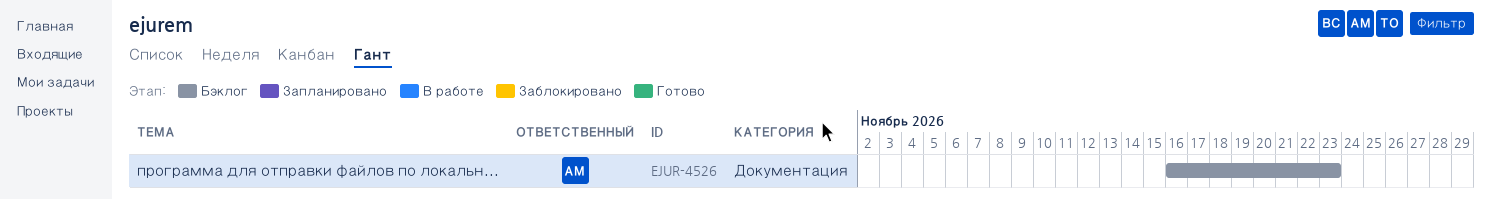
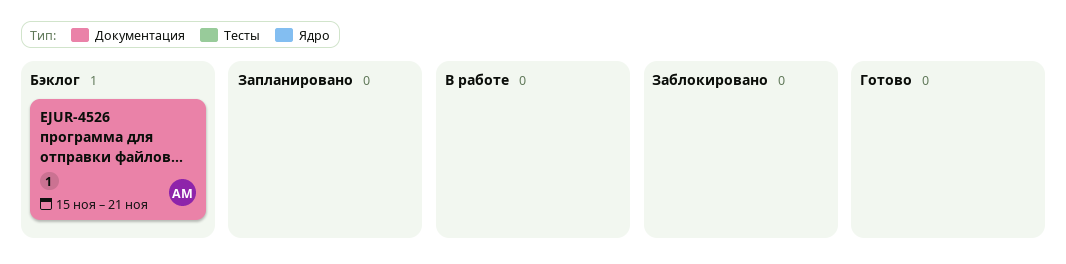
EJUR-4526, start: Nov 16 -> Nov 15
EJUR-4526, due: Nov 23 -> Nov 21

